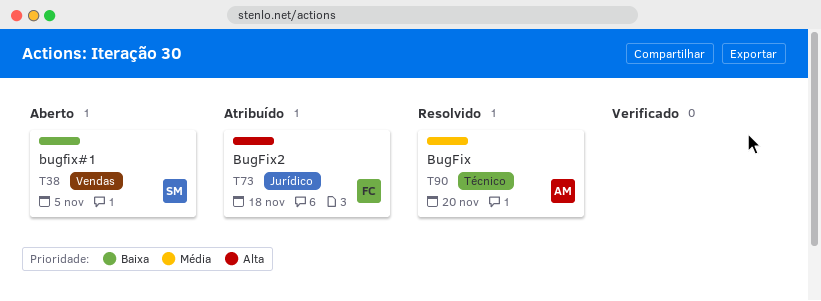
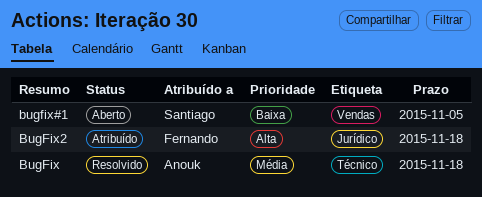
BugFix, due: Nov 20 -> Nov 18

